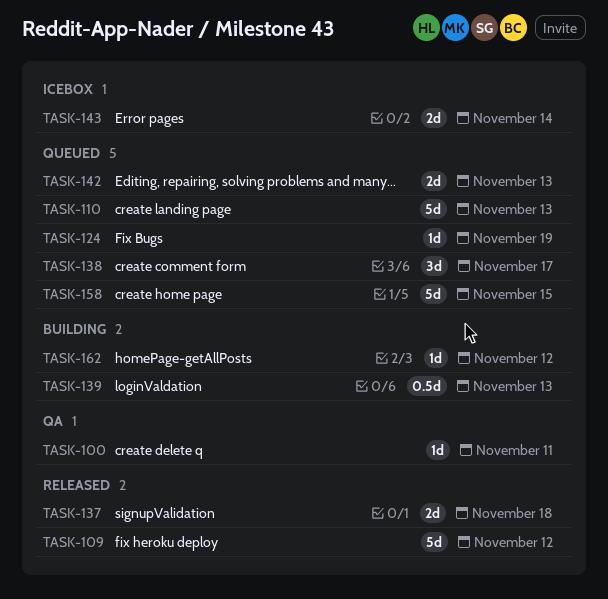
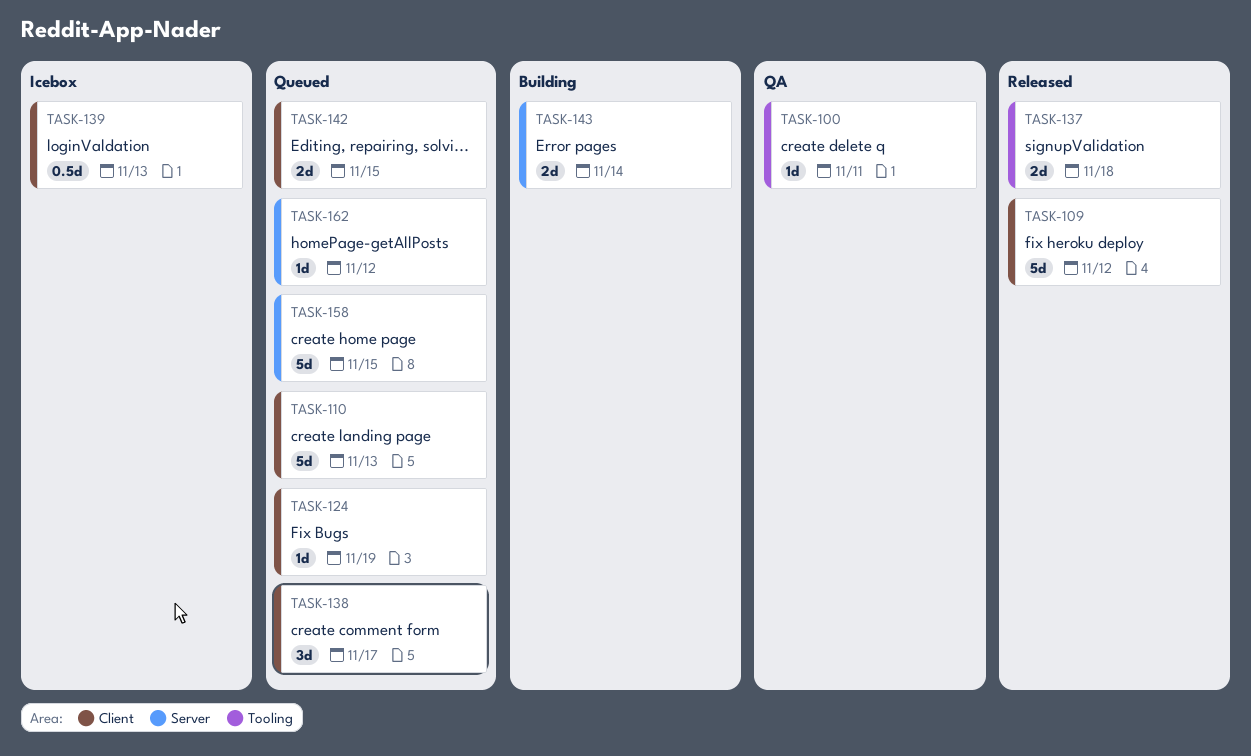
TASK-139, status: Building -> Icebox
TASK-142, due: Nov 13 -> Nov 15
TASK-143, status: Icebox -> Building
TASK-162, status: Building -> Queued

